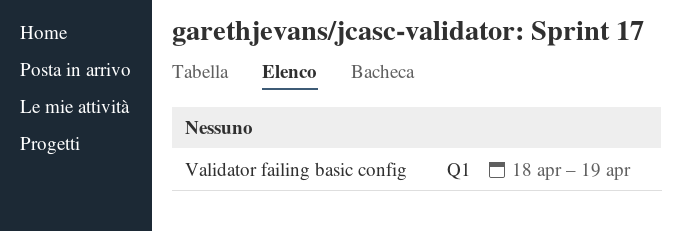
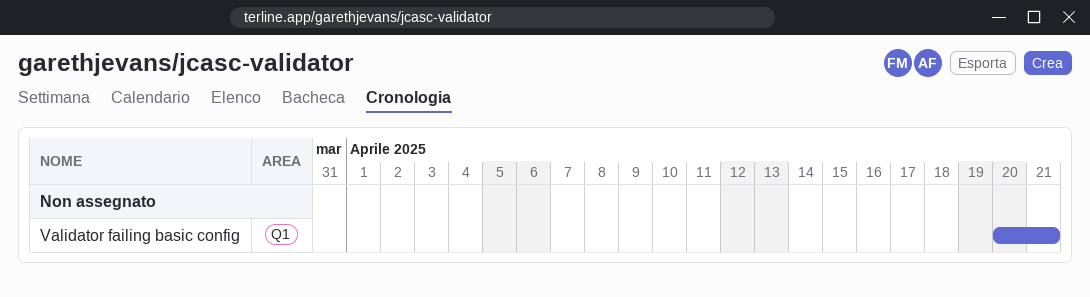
Validator failing basic config, start: Apr 18 -> Apr 20
Validator failing basic config, due: Apr 19 -> Apr 21

